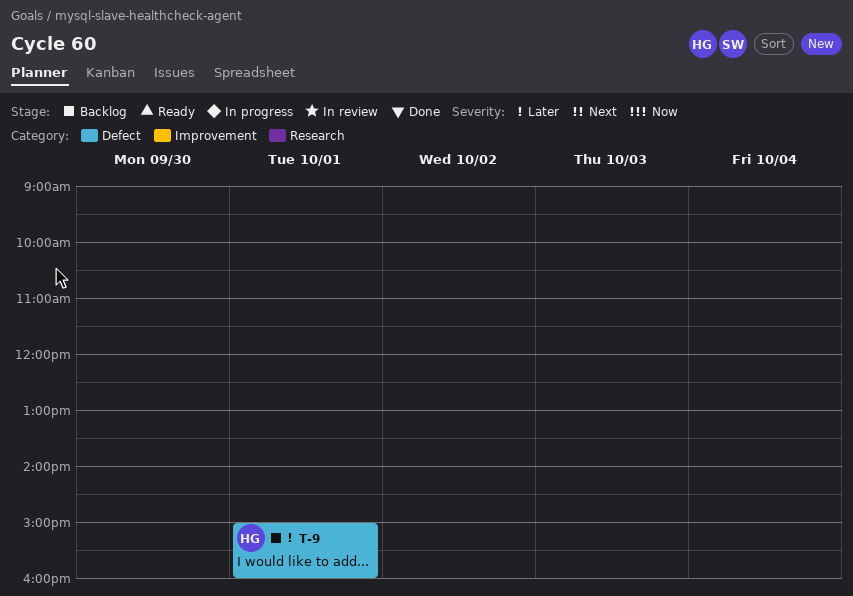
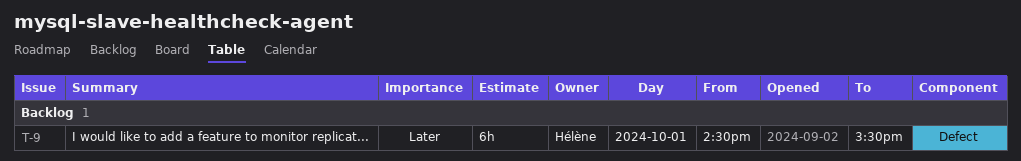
T-9, begins: 15:00 -> 14:30
T-9, ends: 16:00 -> 15:30

